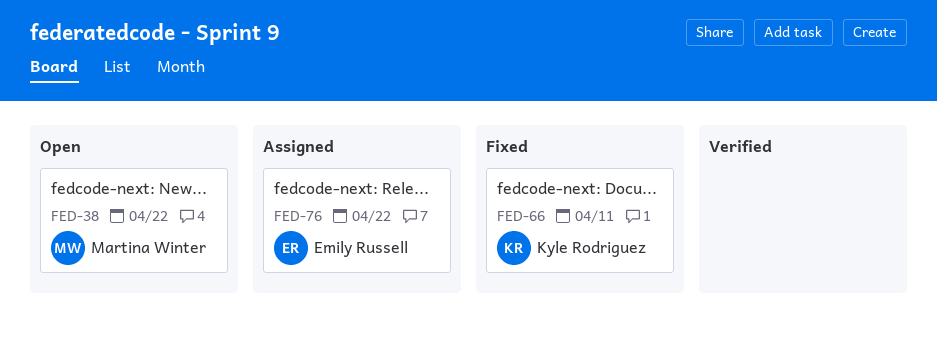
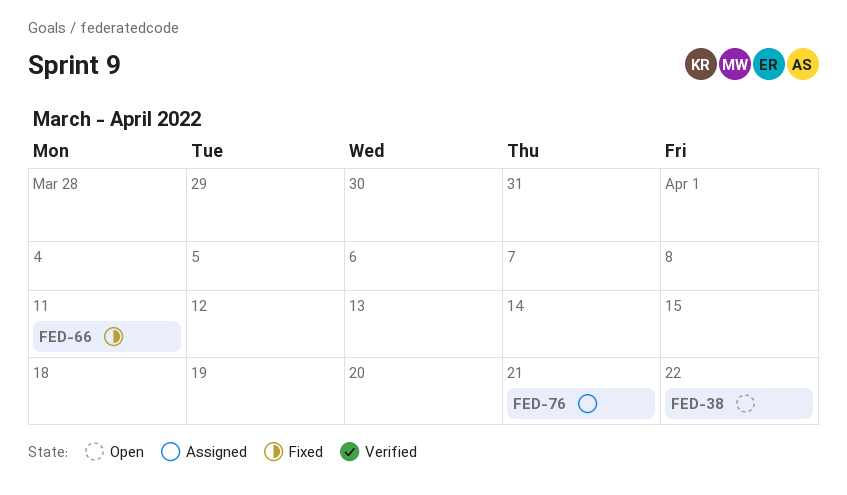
FED-76, due: Apr 22 -> Apr 21

